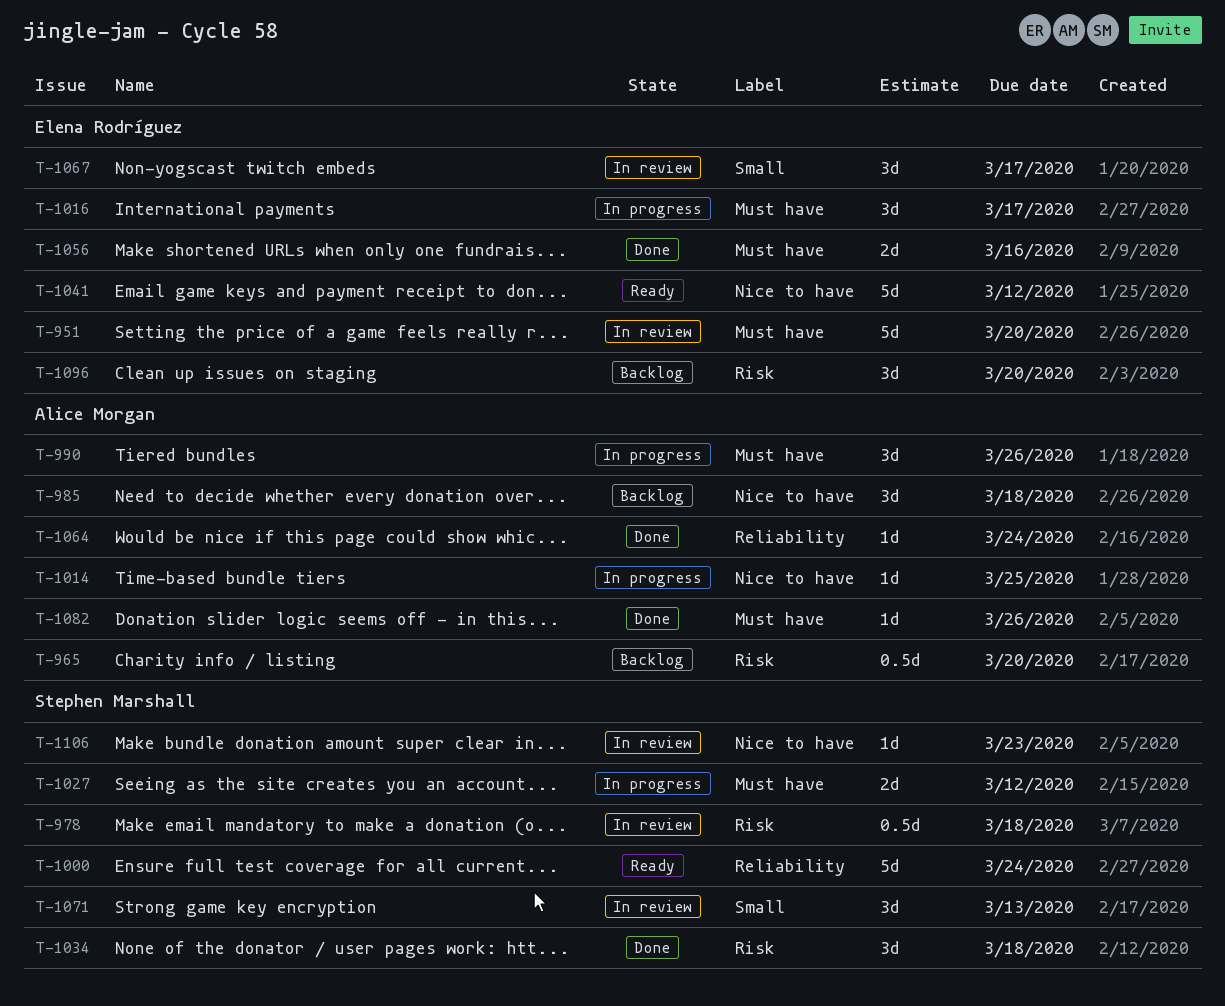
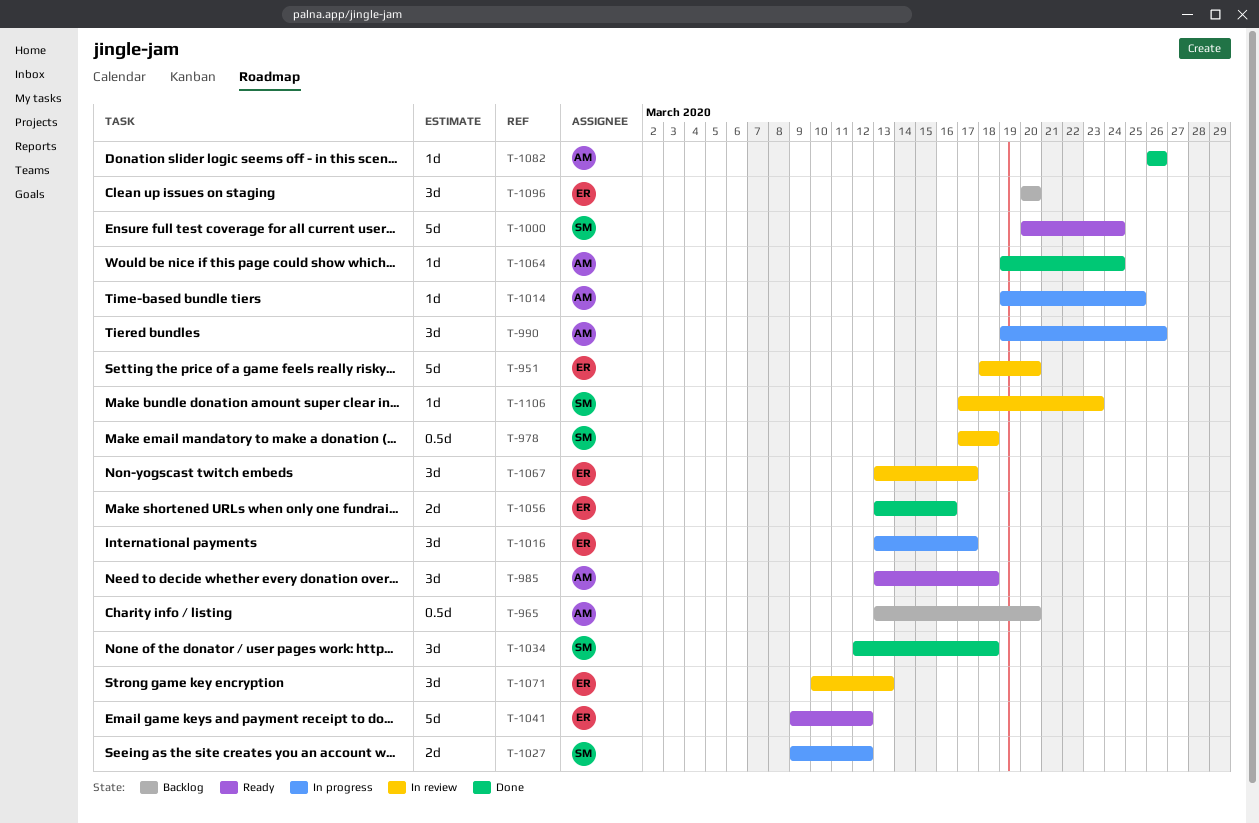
T-985, status: Backlog -> Ready
T-1071, owner: Stephen Marshall -> Elena Rodríguez

